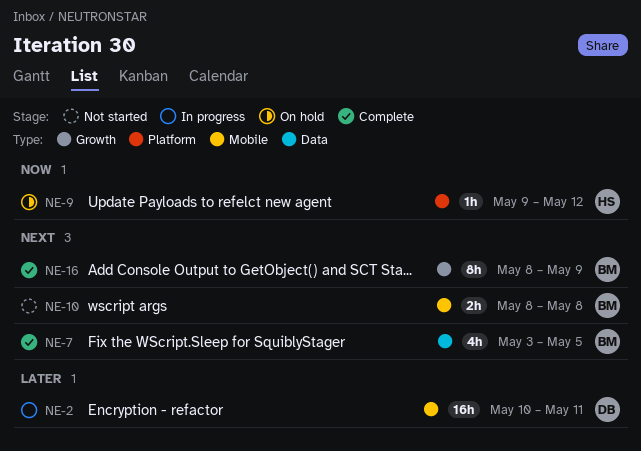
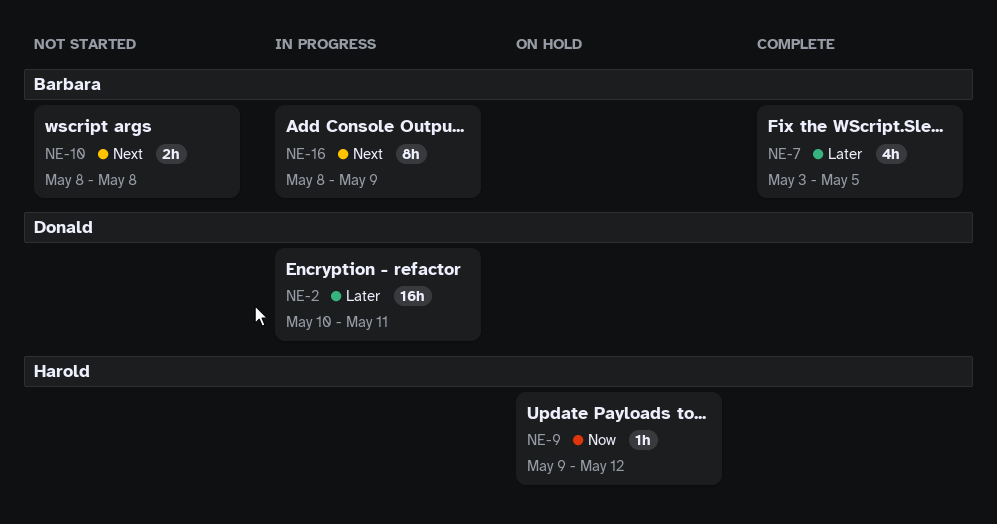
NE-7, priority: Next -> Later
NE-16, status: Complete -> In progress

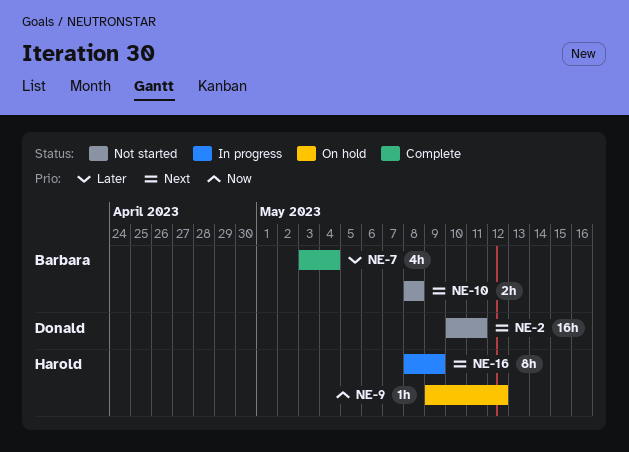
NE-2, status: In progress -> Not started
NE-2, priority: Later -> Next
NE-7, due: May 5 -> May 4
NE-16, owner: Barbara -> Harold

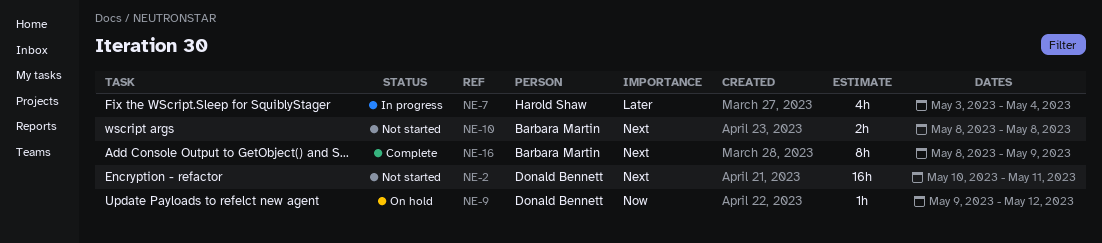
NE-7, status: Complete -> In progress
NE-7, owner: Barbara Martin -> Harold Shaw
NE-9, owner: Harold Shaw -> Donald Bennett
NE-16, status: In progress -> Complete
NE-16, owner: Harold Shaw -> Barbara Martin

